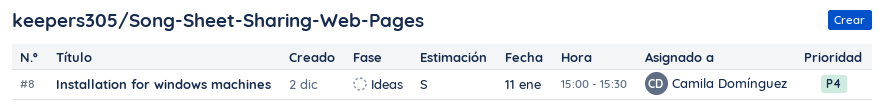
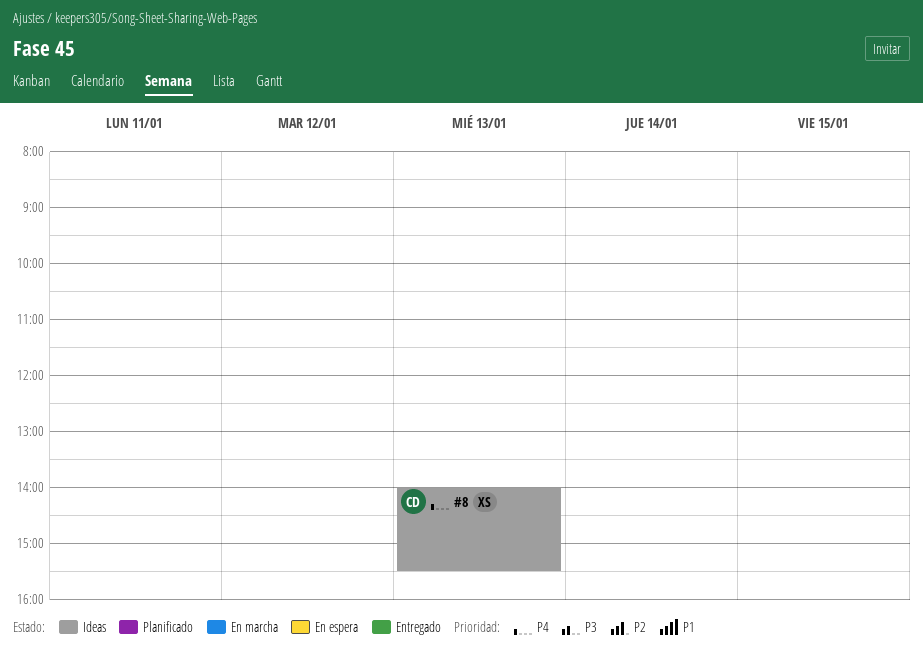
#8, estimate: S -> XS
#8, day: Jan 11 -> Jan 13
#8, begins: 15:00 -> 14:00

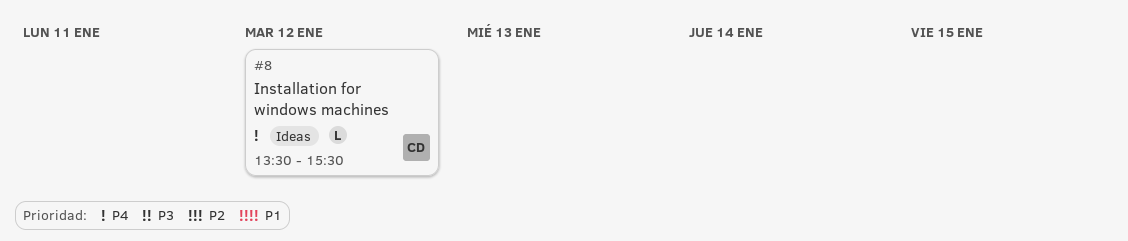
#8, estimate: XS -> L
#8, day: Jan 13 -> Jan 12
#8, begins: 14:00 -> 13:30

